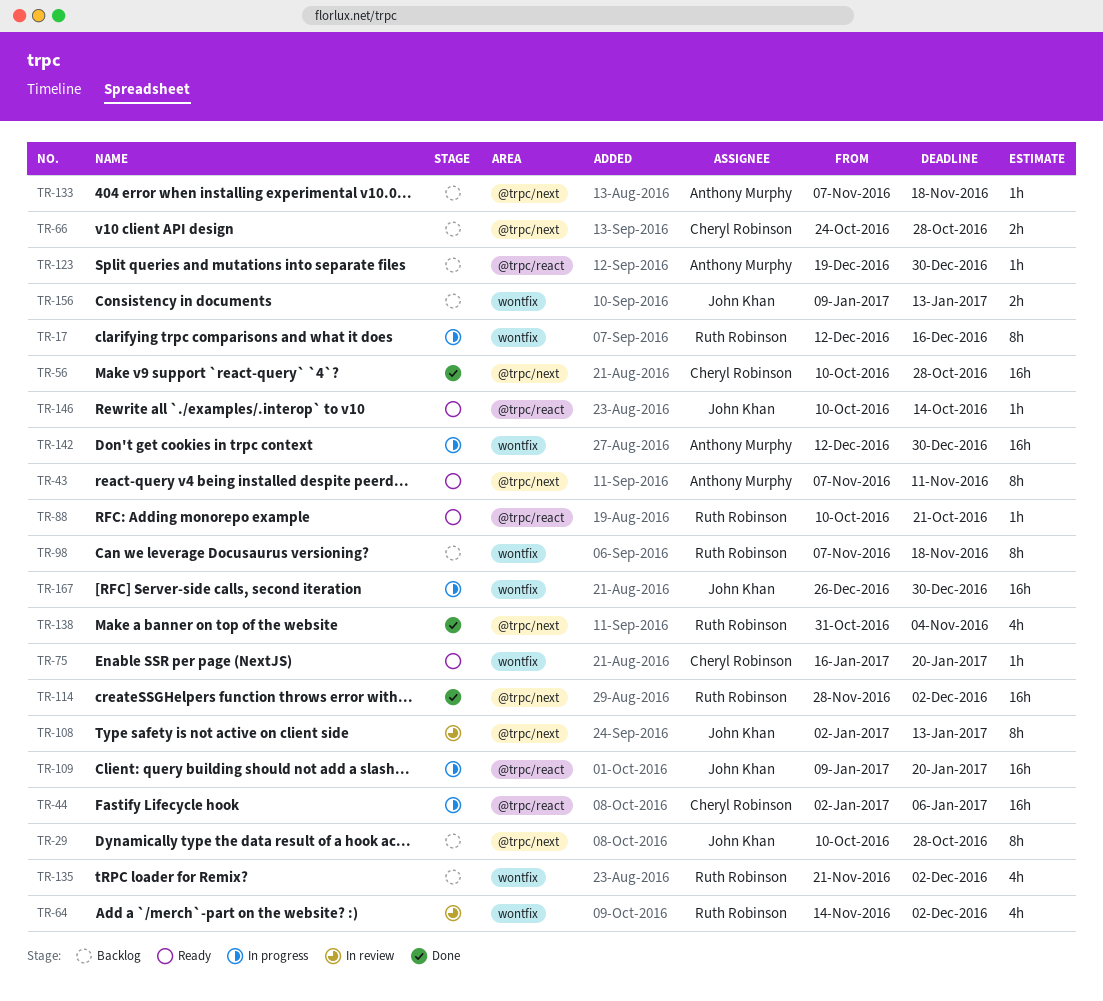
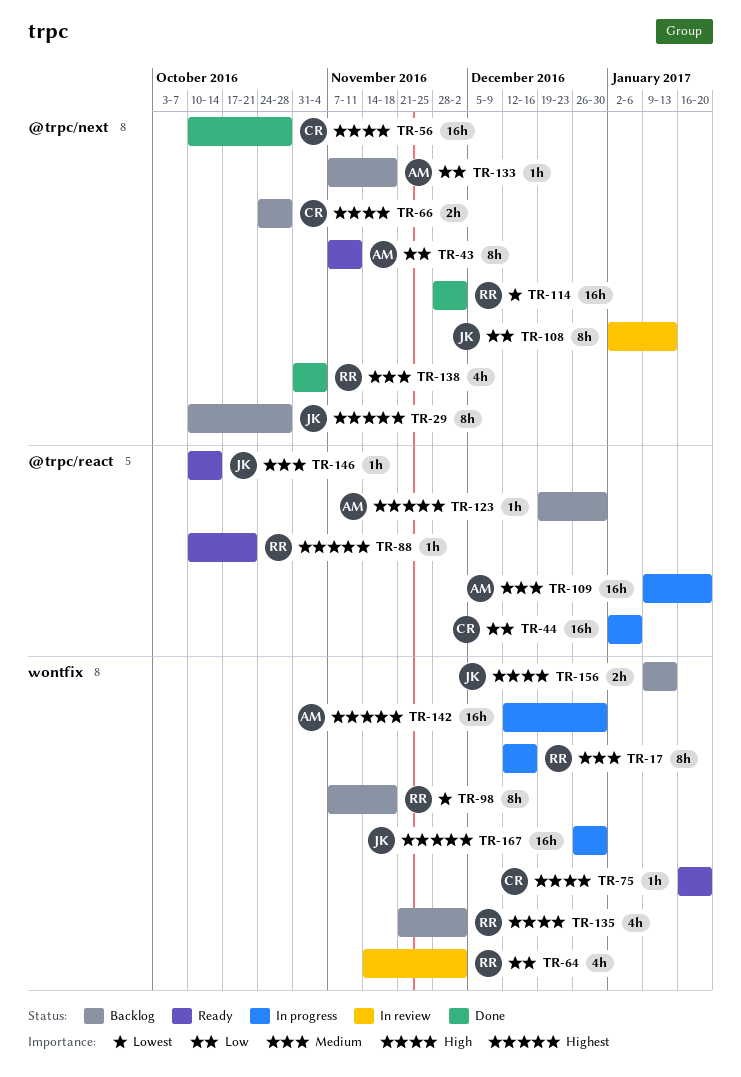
TR-109, owner: John Khan -> Anthony Murphy

